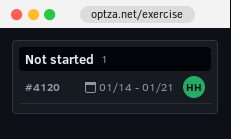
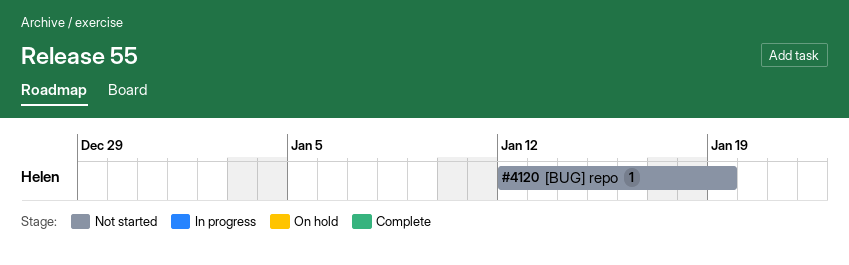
#4120, start: Jan 14 -> Jan 12
#4120, due: Jan 21 -> Jan 19

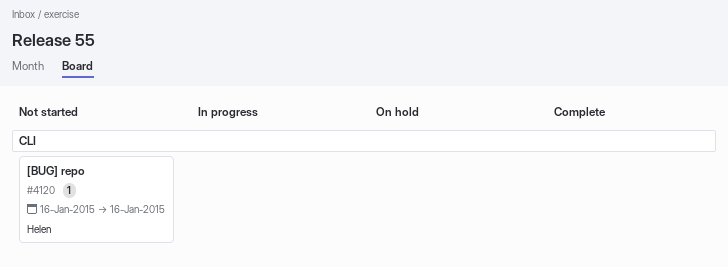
#4120, start: Jan 12 -> Jan 16
#4120, due: Jan 19 -> Jan 16

